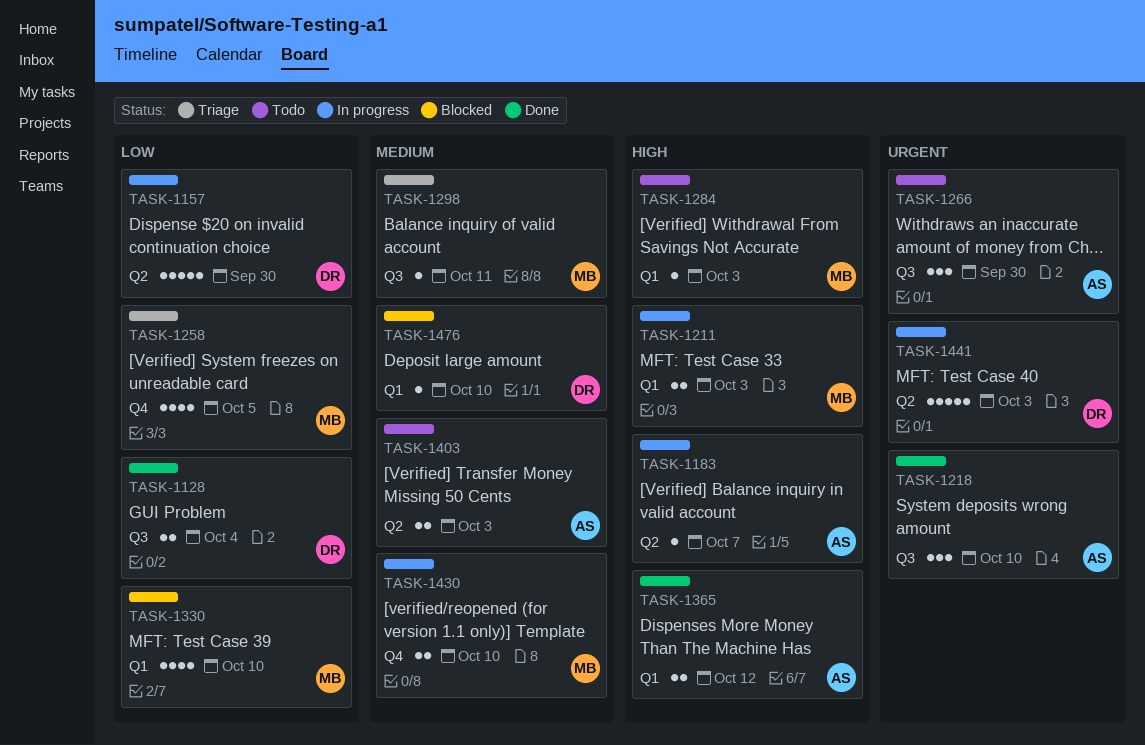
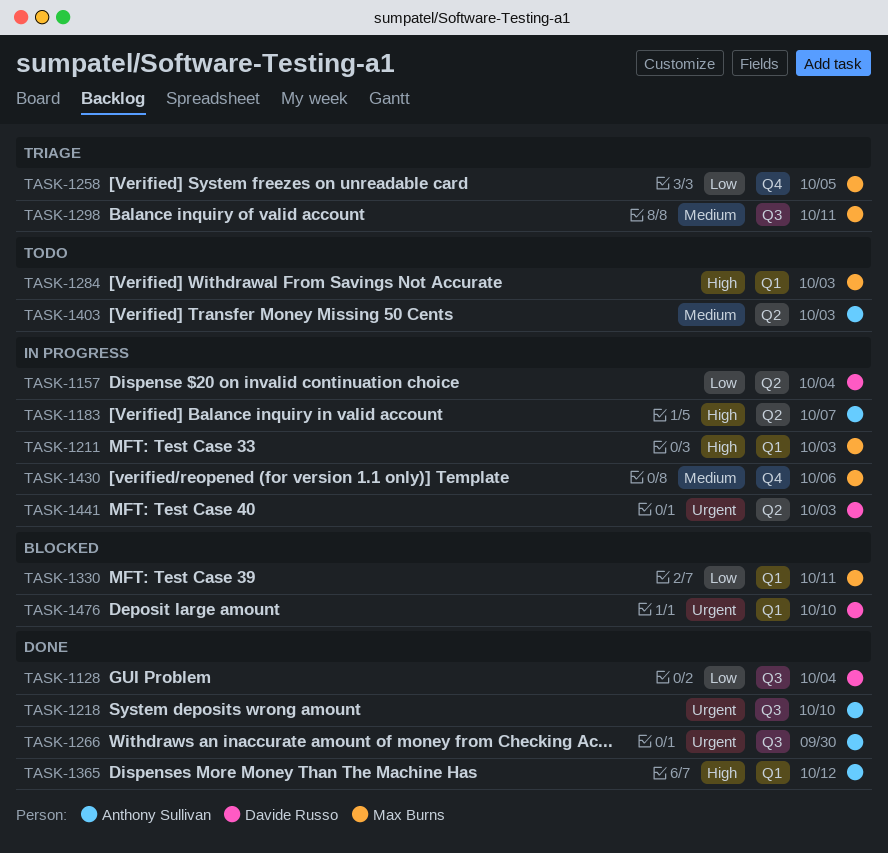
TASK-1157, due: Sep 30 -> Oct 4
TASK-1266, status: Todo -> Done
TASK-1330, due: Oct 10 -> Oct 11
TASK-1430, due: Oct 10 -> Oct 6
TASK-1476, priority: Medium -> Urgent

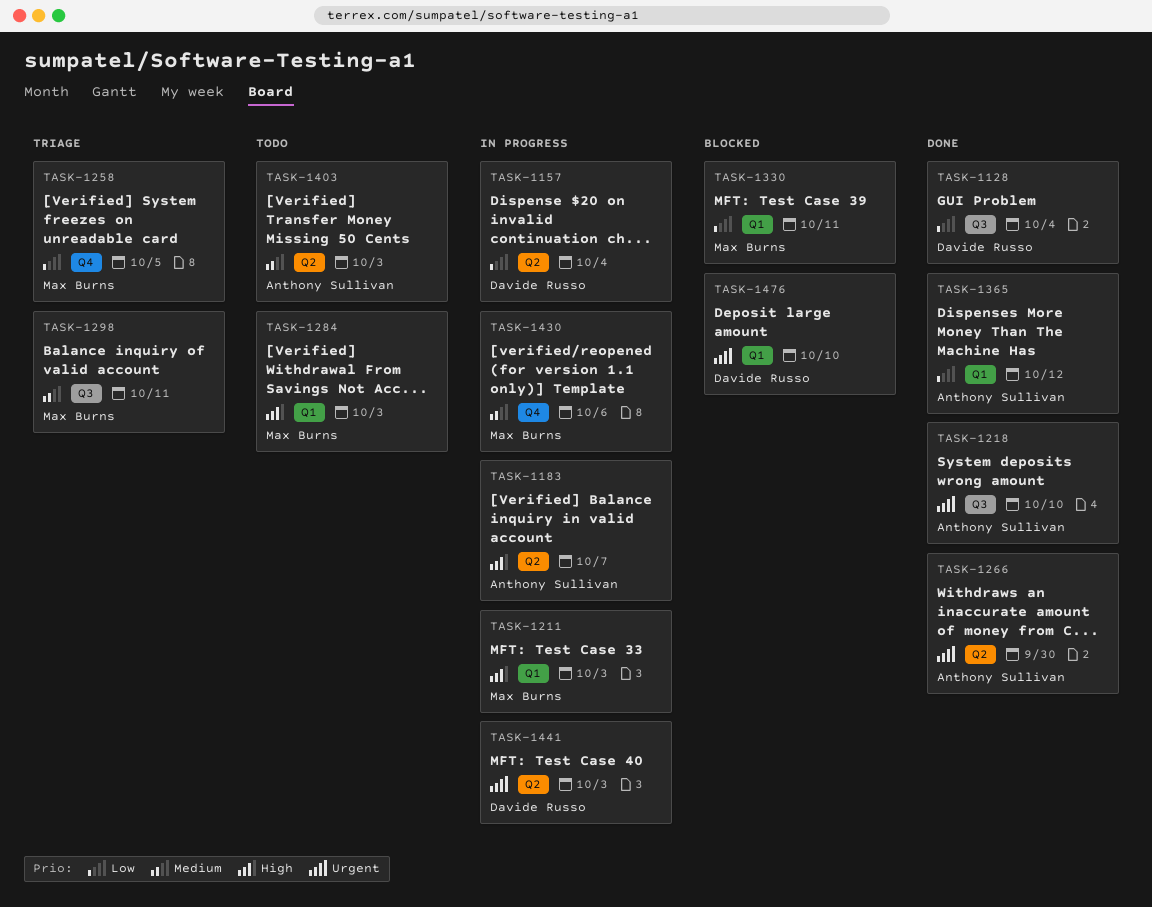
TASK-1266, label: Q3 -> Q2
TASK-1365, priority: High -> Low

